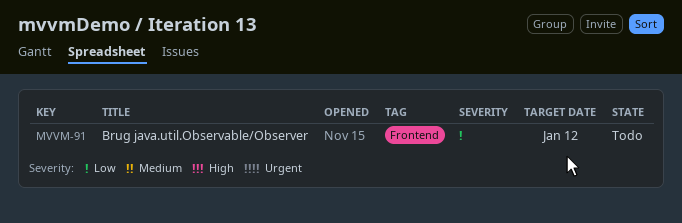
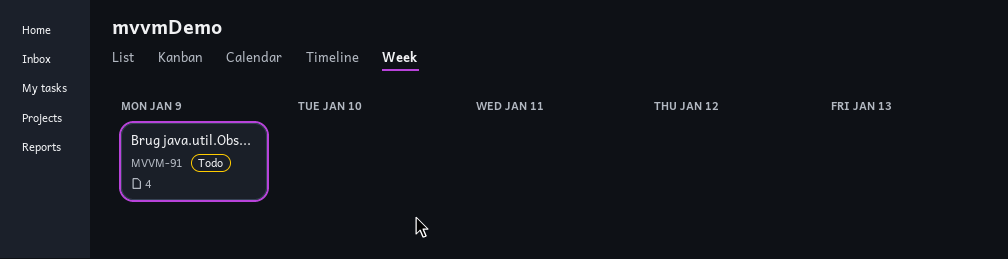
MVVM-91, due: Jan 12 -> Jan 9

